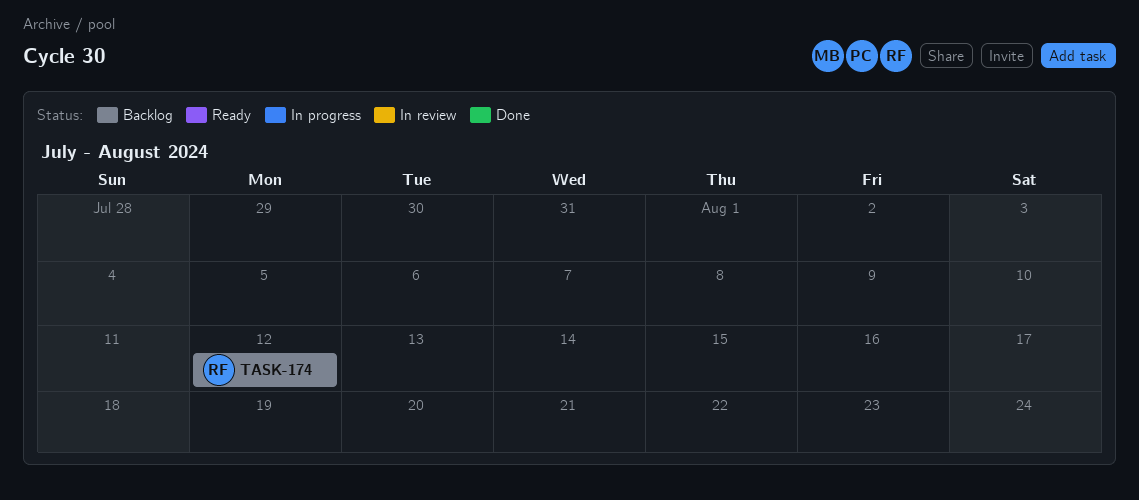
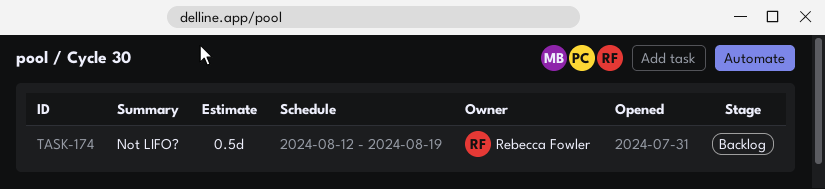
TASK-174, due: Aug 12 -> Aug 19

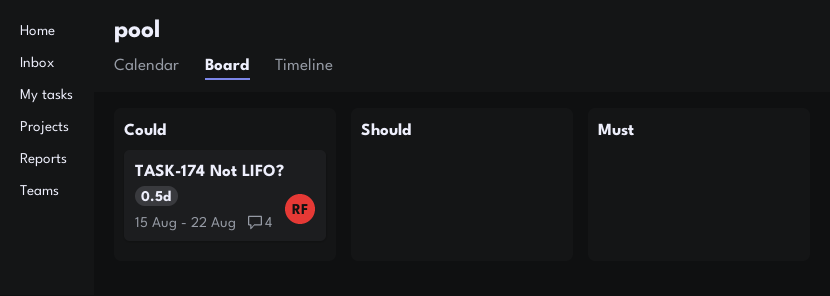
TASK-174, start: Aug 12 -> Aug 15
TASK-174, due: Aug 19 -> Aug 22

